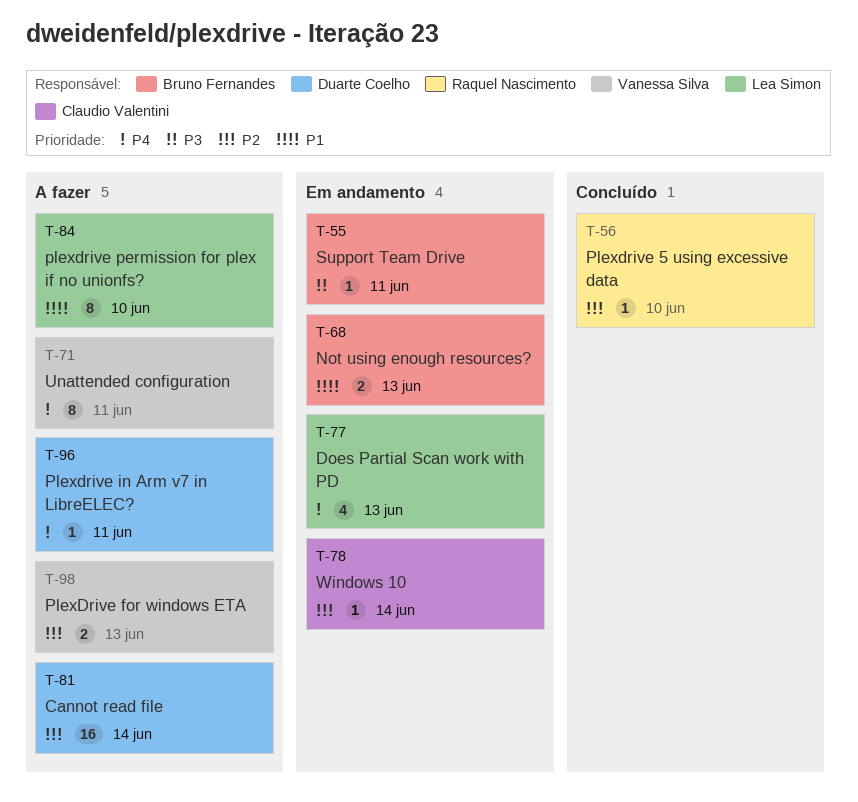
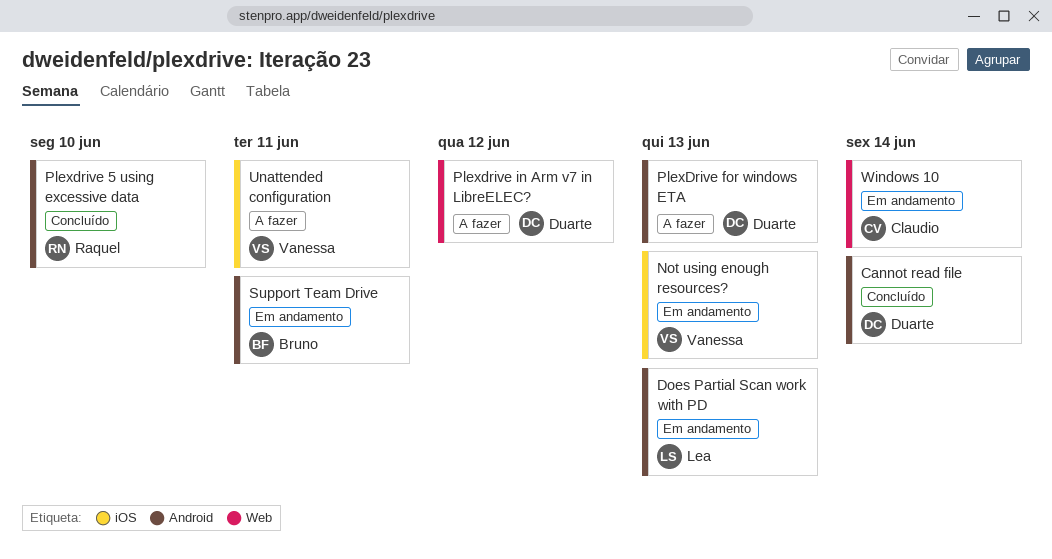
Cannot read file, status: A fazer -> Concluído
Not using enough resources?, owner: Bruno Fernandes -> Vanessa Silva
PlexDrive for windows ETA, owner: Vanessa Silva -> Duarte Coelho
Plexdrive in Arm v7 in LibreELEC?, due: Jun 11 -> Jun 12
plexdrive permission for plex if no unionfs?: present -> none

